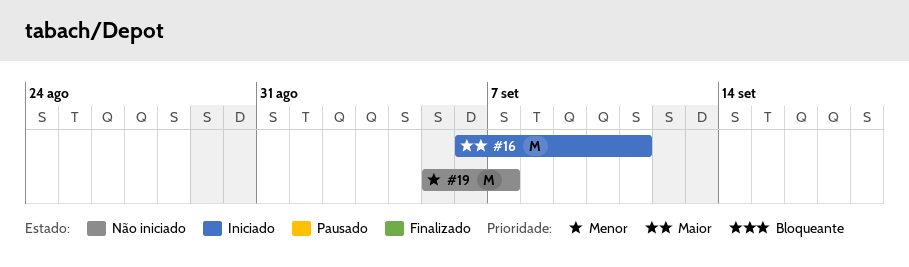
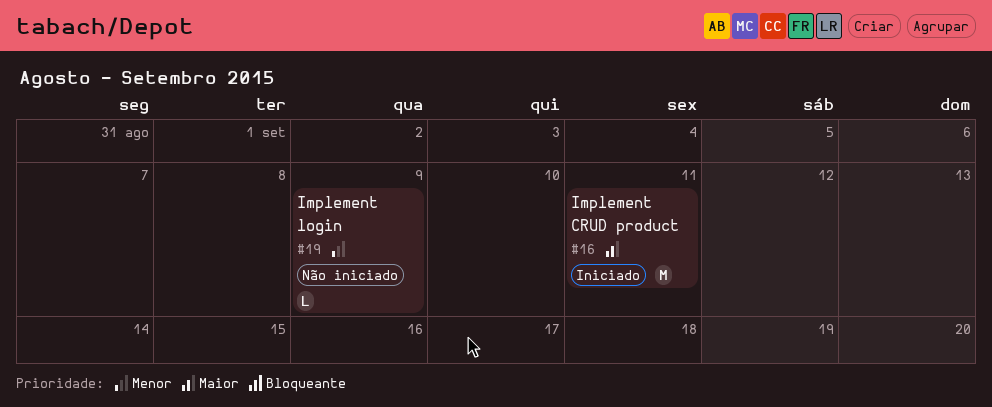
#19, estimate: M -> L
#19, due: Sep 7 -> Sep 9

